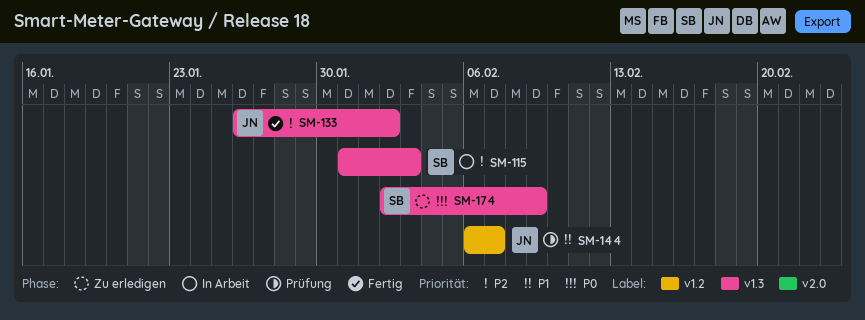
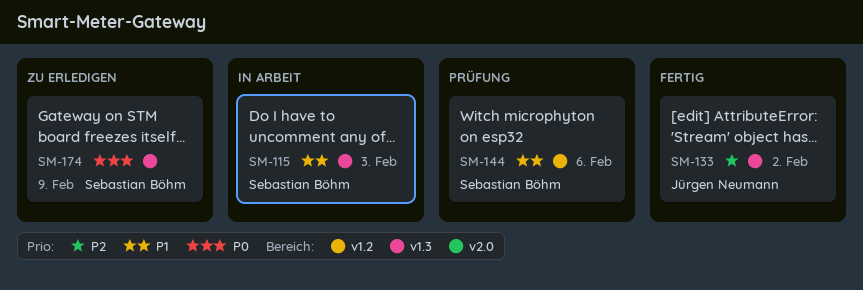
SM-115, priority: P2 -> P1
SM-144, owner: Jürgen Neumann -> Sebastian Böhm
SM-144, due: Feb 7 -> Feb 6

